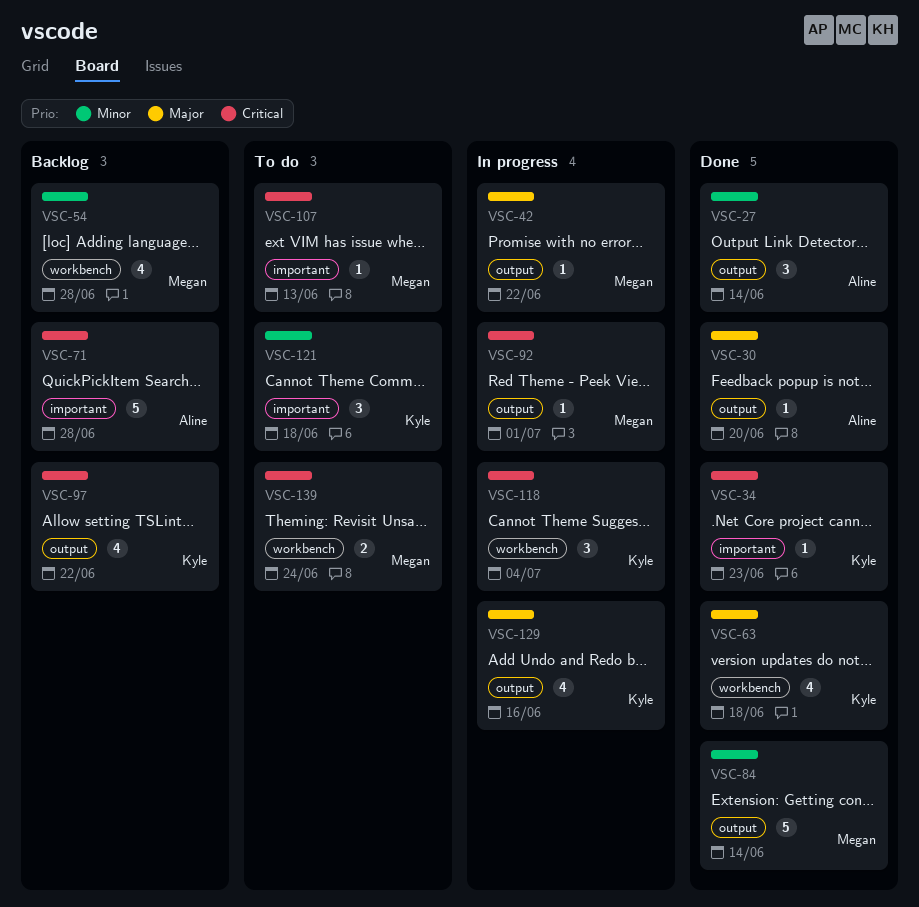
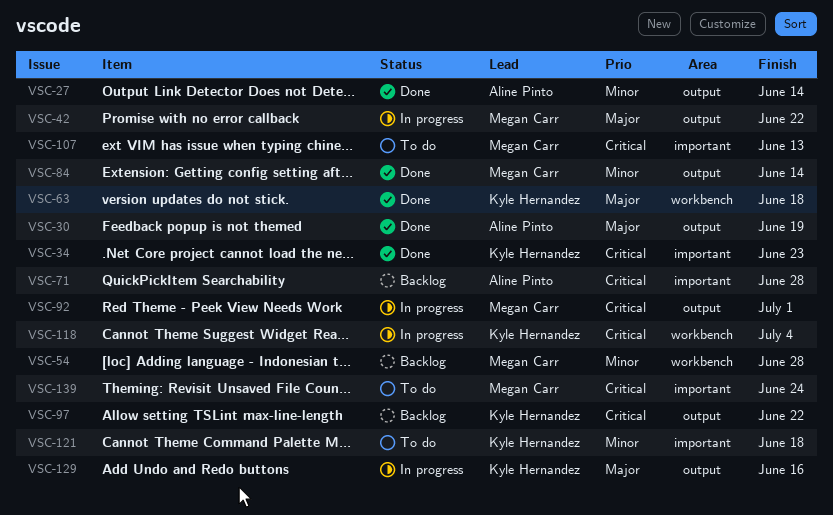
VSC-30, due: Jun 20 -> Jun 19
VSC-139, label: workbench -> important

